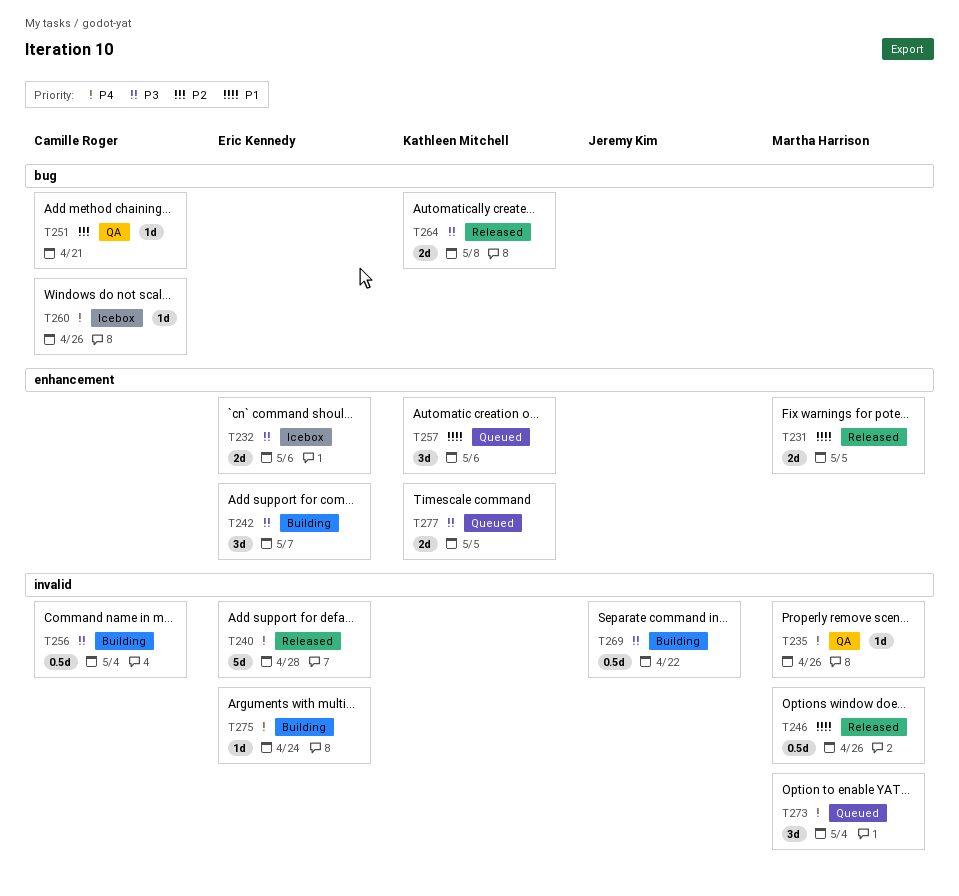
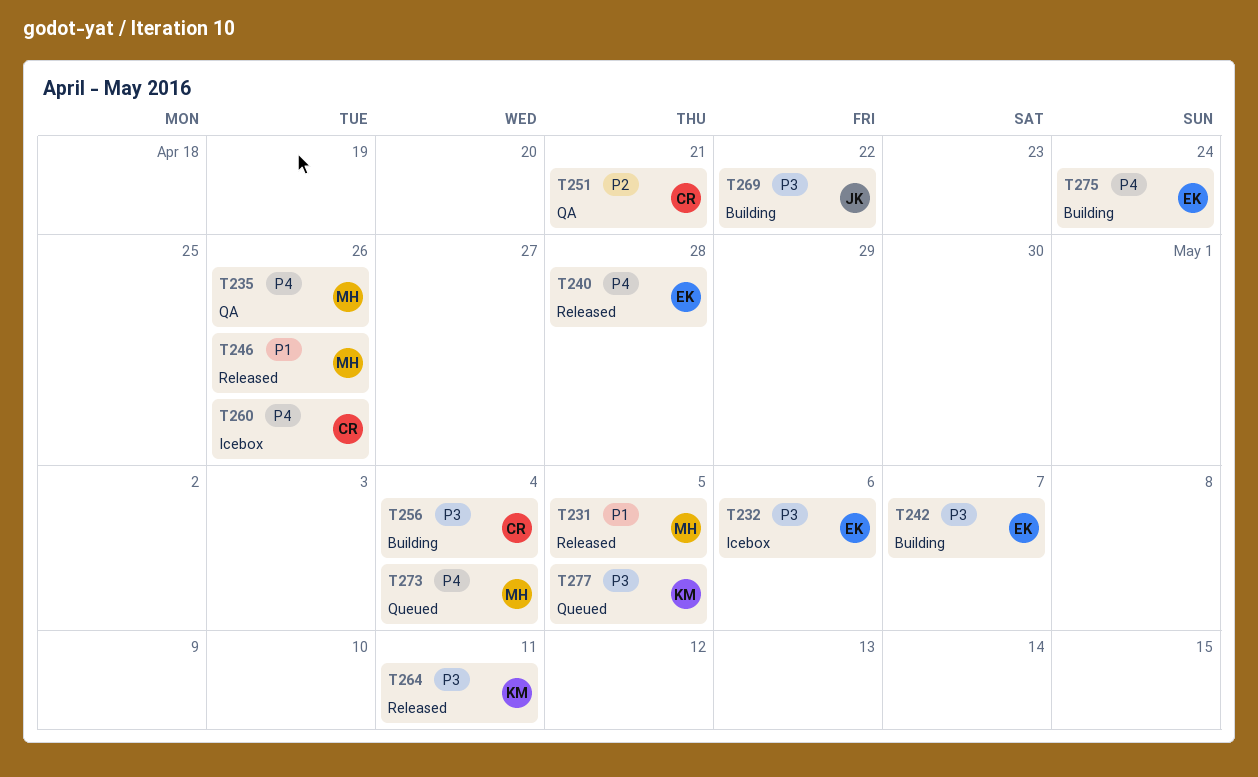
T257: present -> none
T264, due: May 8 -> May 11

